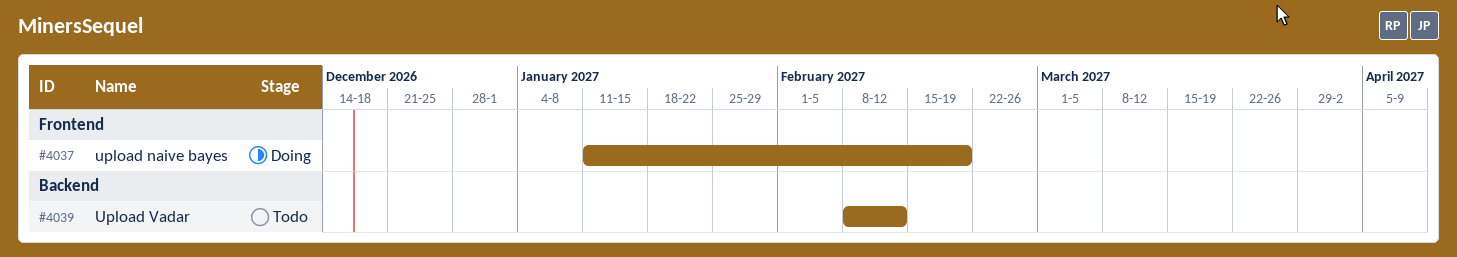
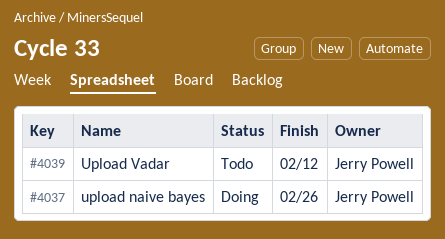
#4037, due: Feb 19 -> Feb 26

